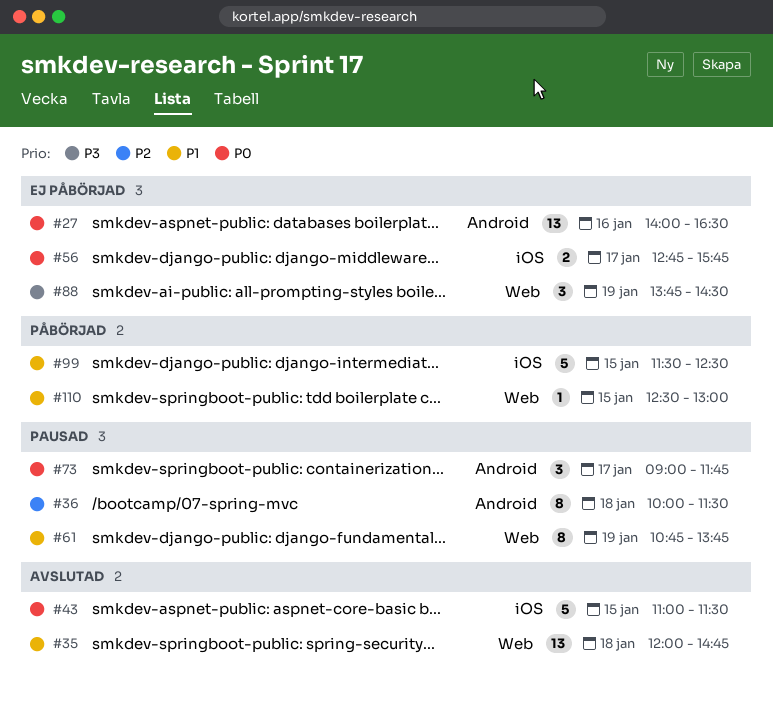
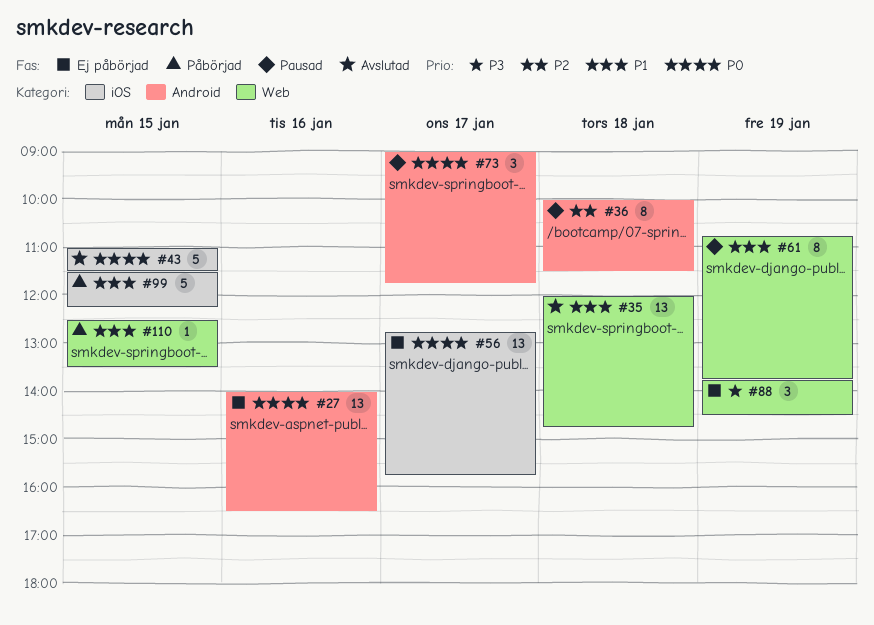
#56, estimate: 2 -> 13
#99, ends: 12:30 -> 12:15
#110, ends: 13:00 -> 13:30

